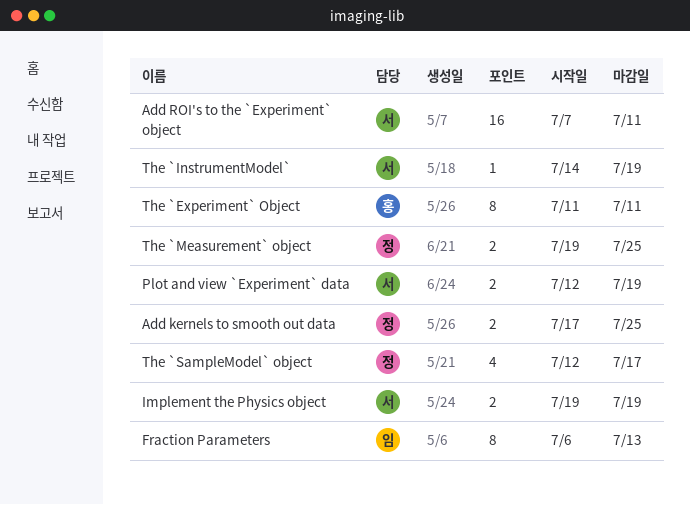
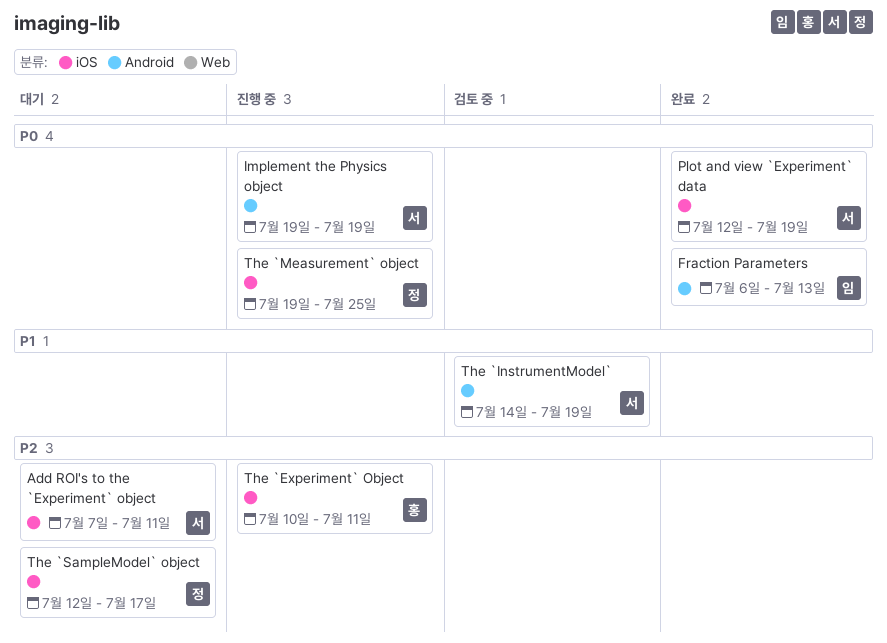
Add kernels to smooth out data: present -> none
The `Experiment` Object, start: Jul 11 -> Jul 10

